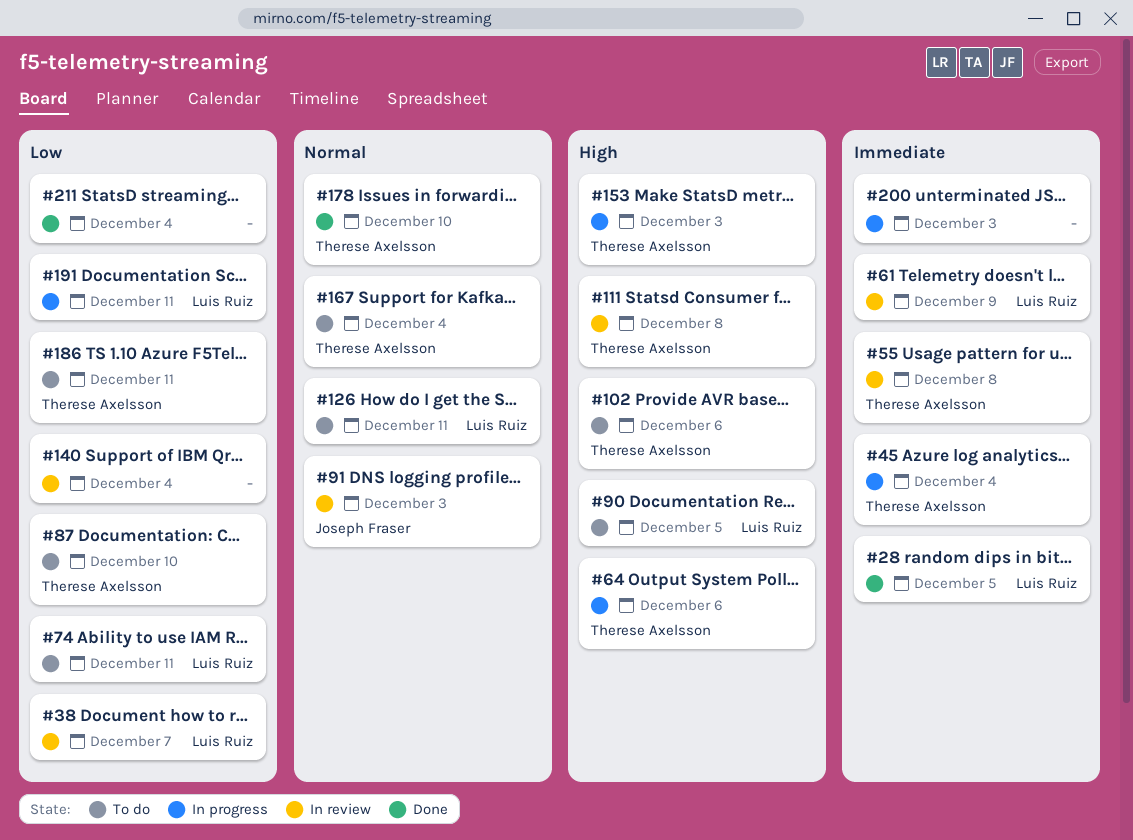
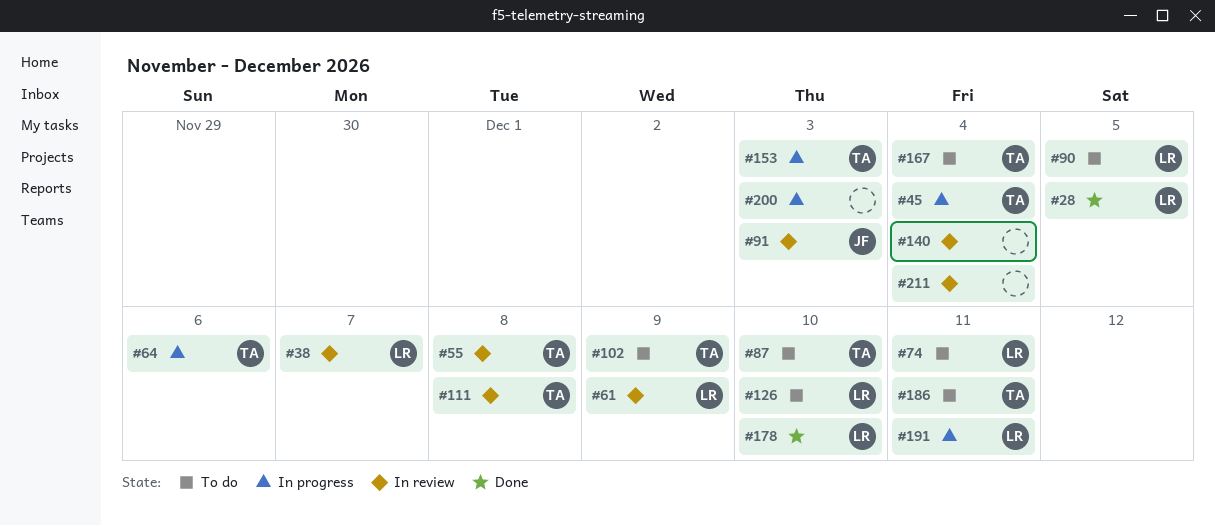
#102, due: Dec 6 -> Dec 9
#126, due: Dec 11 -> Dec 10
#178, owner: Therese Axelsson -> Luis Ruiz
#211, status: Done -> In review

